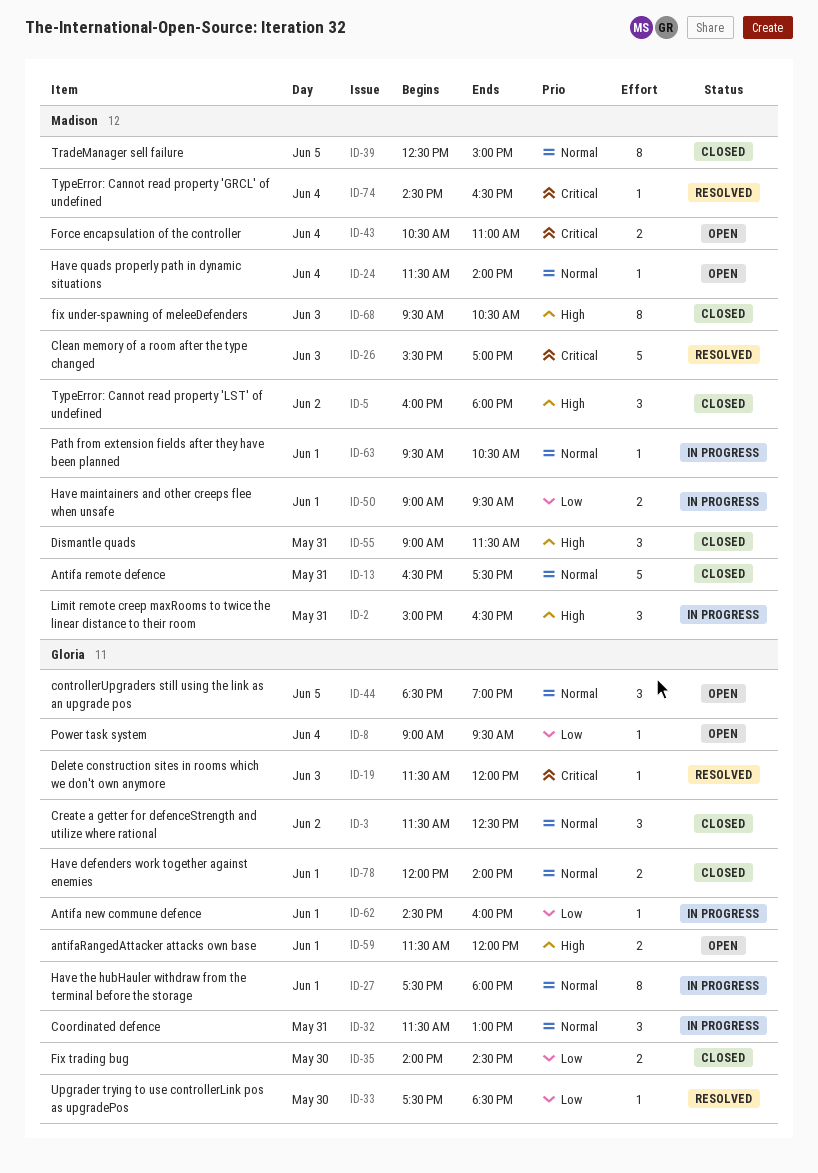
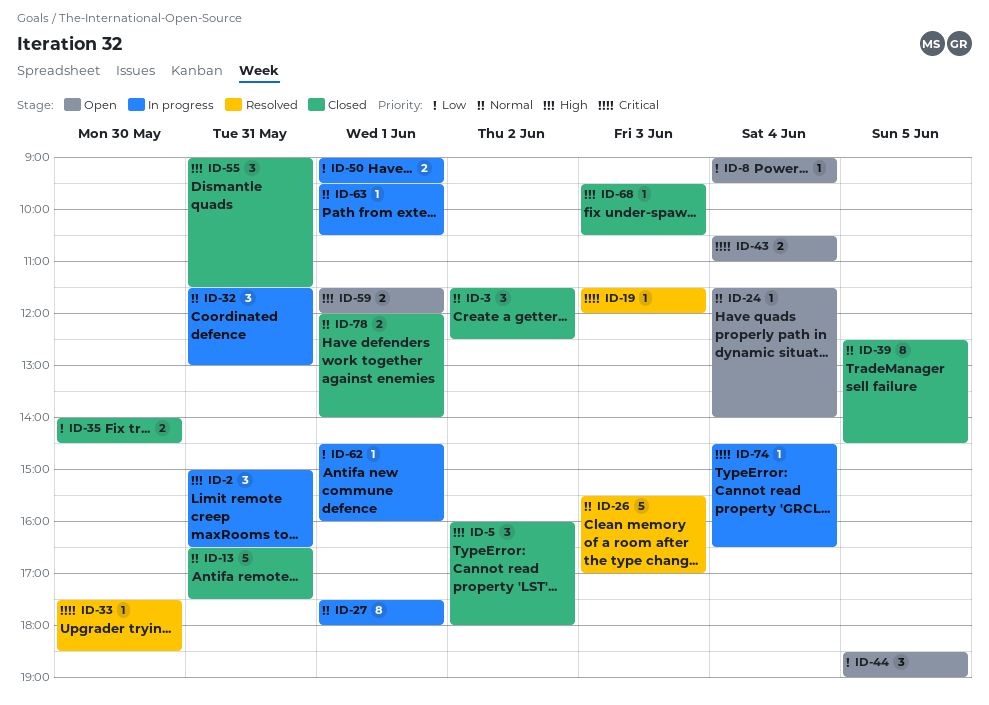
ID-26, priority: Critical -> Normal
ID-33, priority: Low -> Critical
ID-39, ends: 15:00 -> 14:30
ID-44, priority: Normal -> Low
ID-68, estimate: 8 -> 1
ID-74, status: Resolved -> In progress

